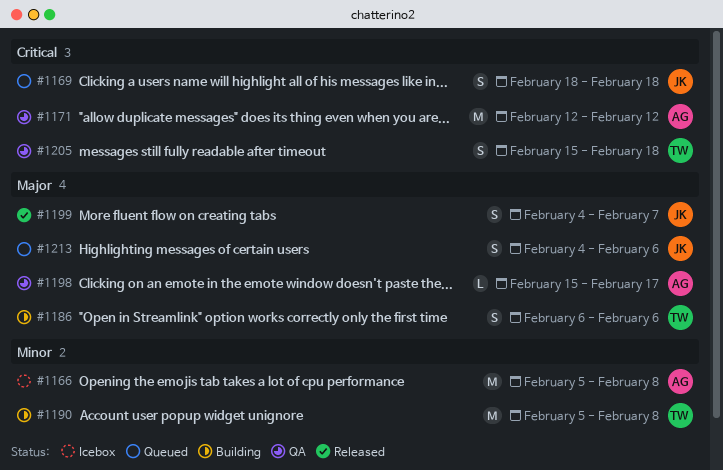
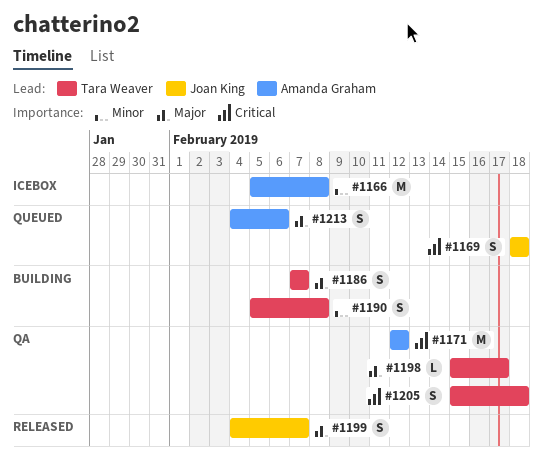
#1186, start: Feb 6 -> Feb 7
#1186, due: Feb 6 -> Feb 7
#1190, estimate: M -> S
#1198, owner: Amanda Graham -> Tara Weaver
#1213, owner: Joan King -> Amanda Graham

